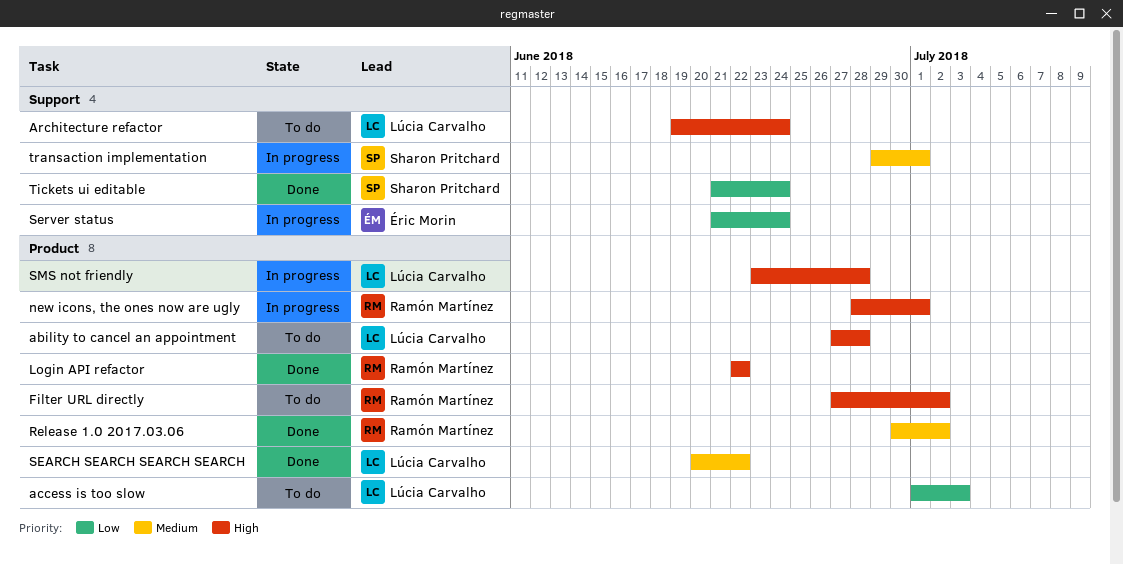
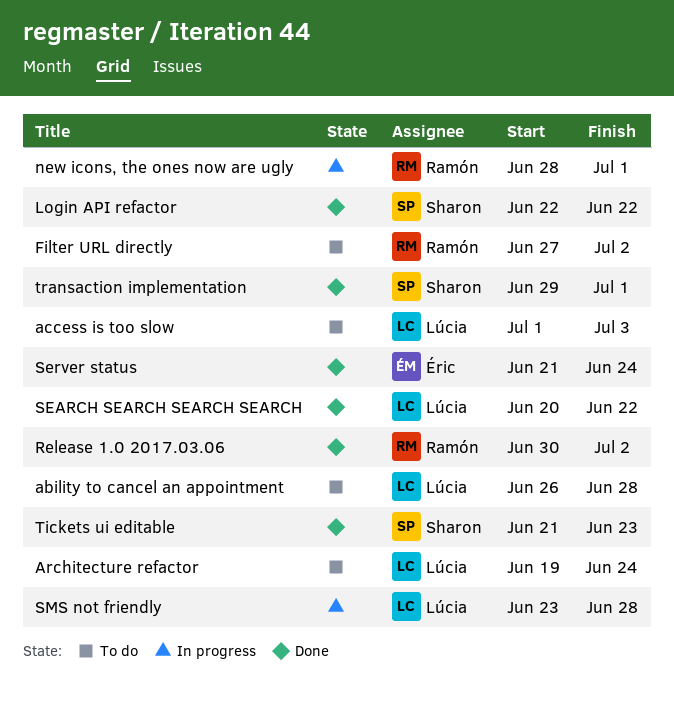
ability to cancel an appointment, start: Jun 27 -> Jun 26
Login API refactor, owner: Ramón Martínez -> Sharon Pritchard
Server status, status: In progress -> Done
Tickets ui editable, due: Jun 24 -> Jun 23
transaction implementation, status: In progress -> Done

